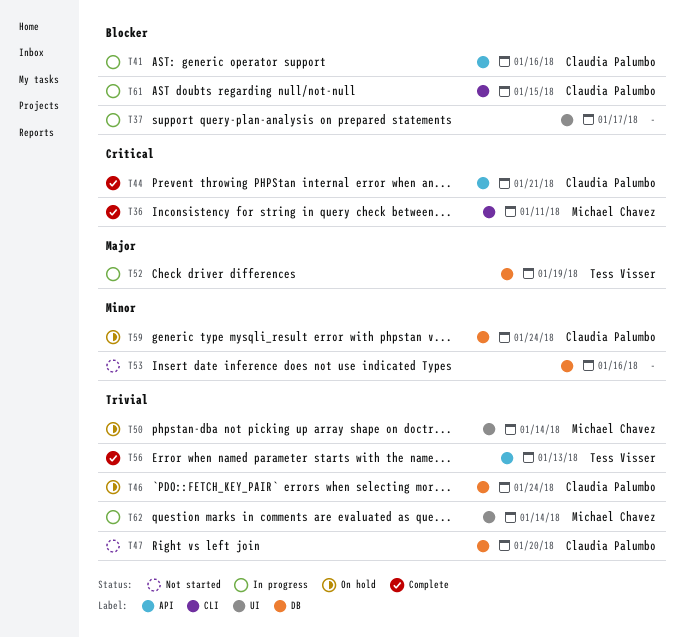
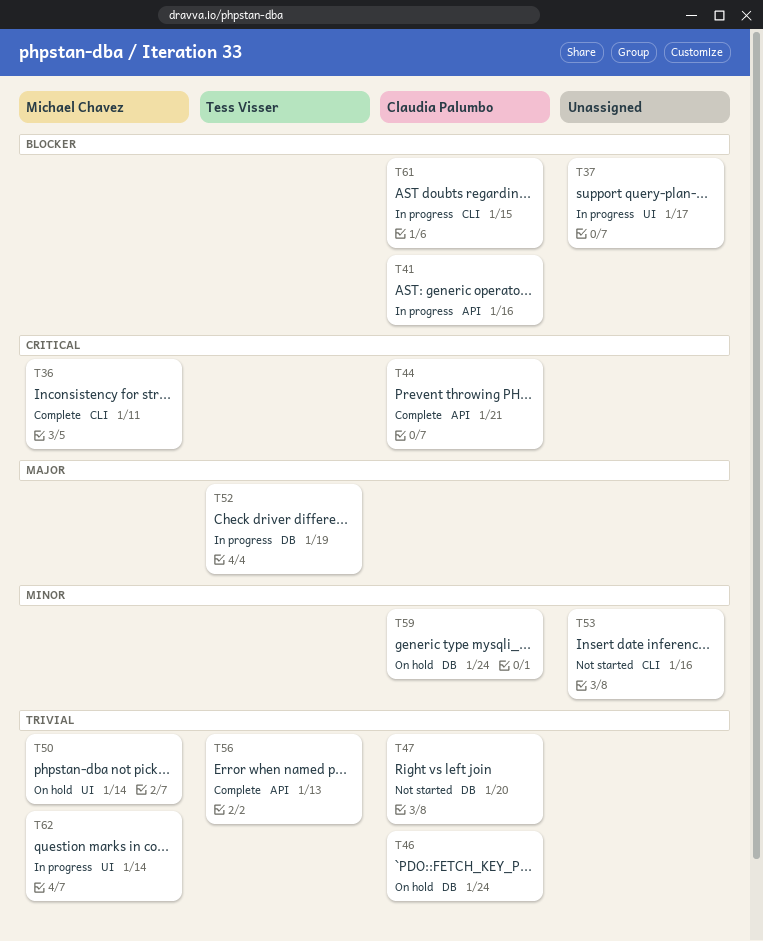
T53, label: DB -> CLI

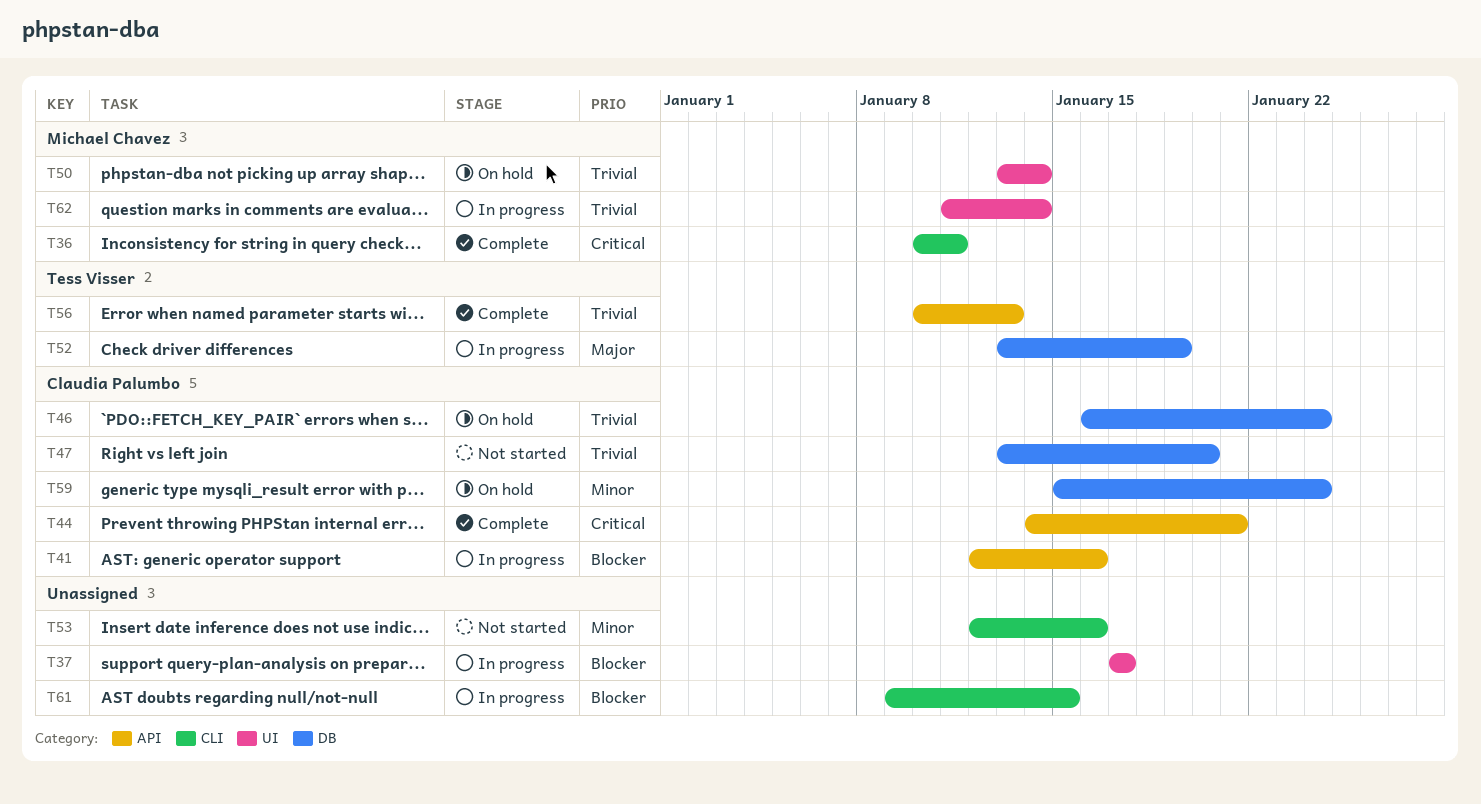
T61, owner: Claudia Palumbo -> none

